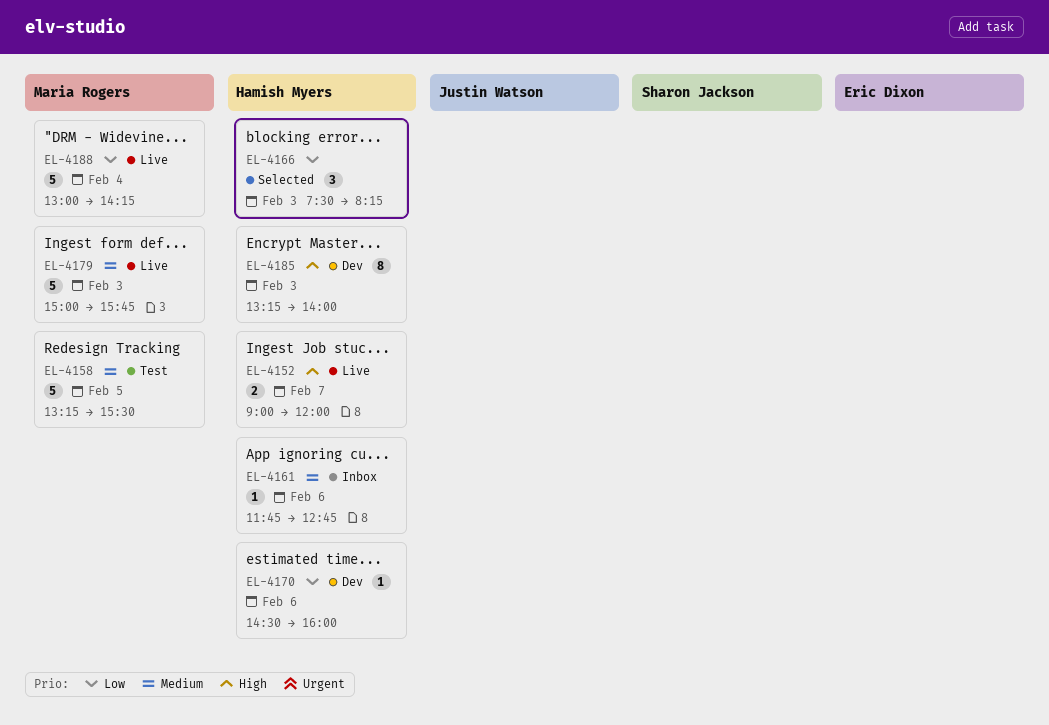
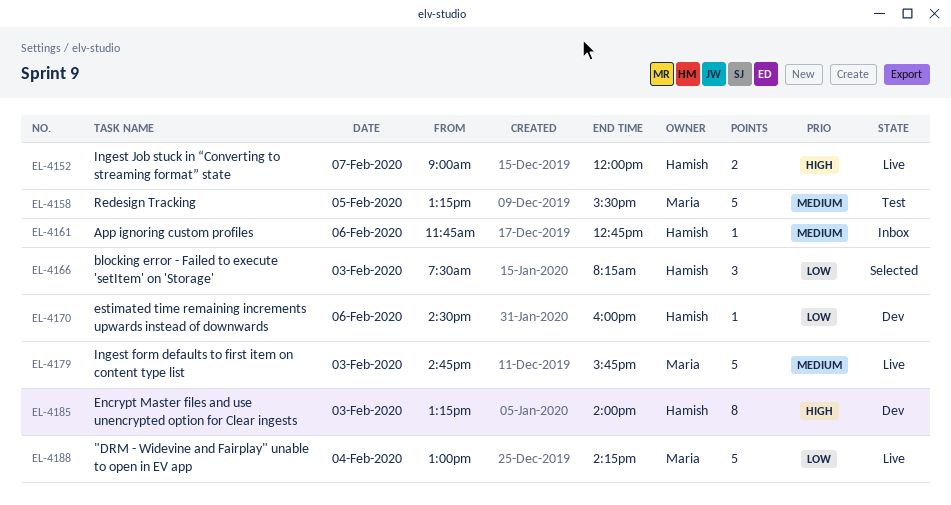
EL-4179, begins: 15:00 -> 14:45

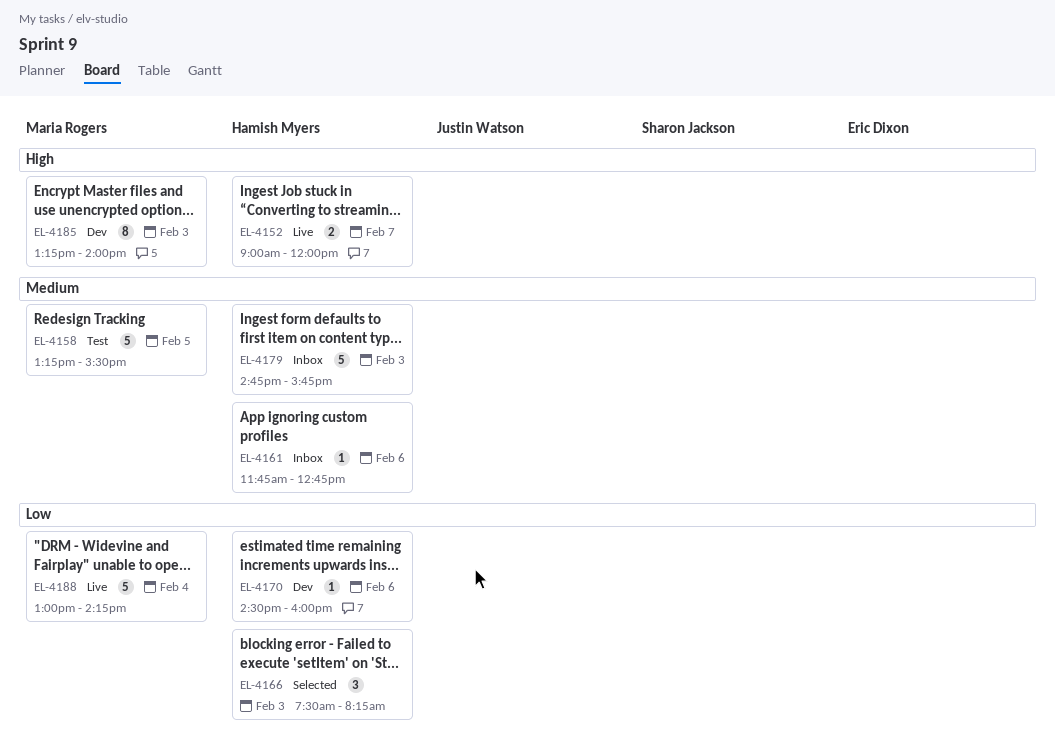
EL-4179, status: Live -> Inbox
EL-4179, owner: Maria Rogers -> Hamish Myers
EL-4185, owner: Hamish Myers -> Maria Rogers

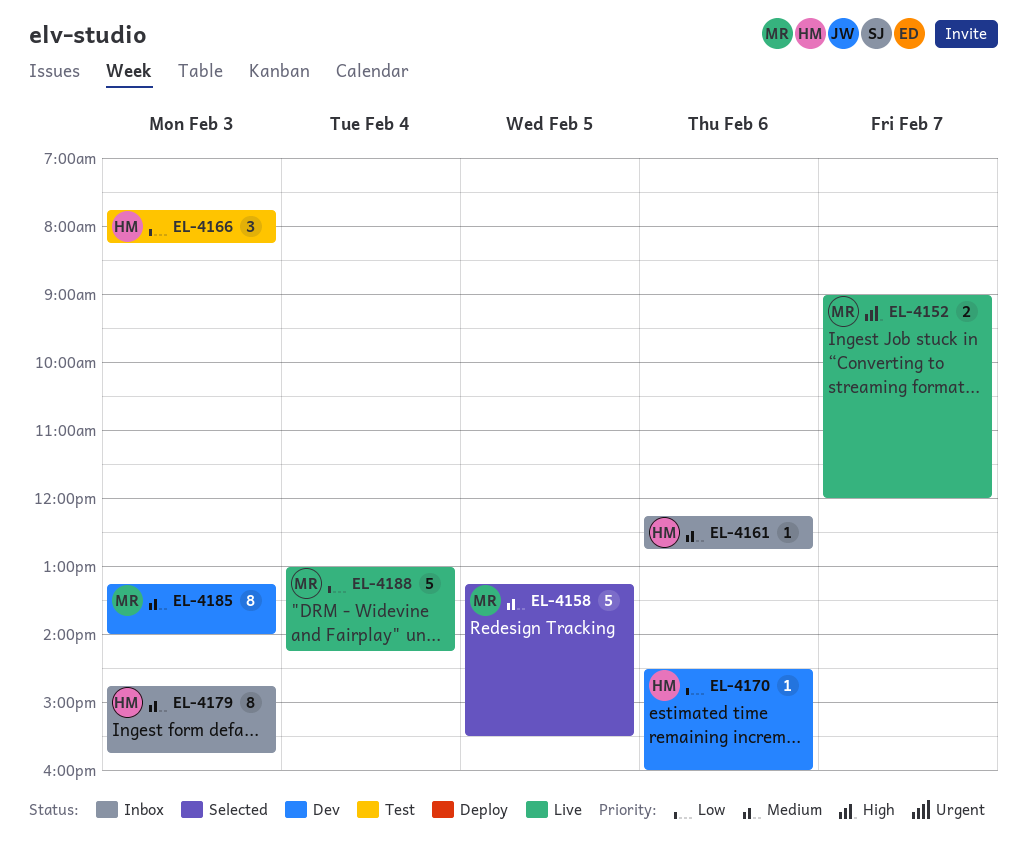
EL-4152, owner: Hamish Myers -> Maria Rogers
EL-4158, status: Test -> Selected
EL-4161, begins: 11:45 -> 12:15
EL-4166, status: Selected -> Test
EL-4166, begins: 07:30 -> 07:45
EL-4179, estimate: 5 -> 8
EL-4185, priority: High -> Medium

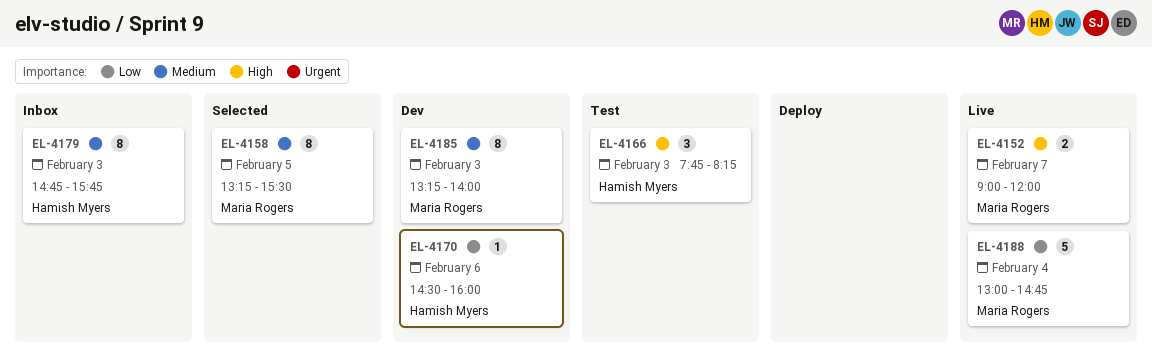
EL-4158, estimate: 5 -> 8
EL-4161: present -> none
EL-4166, priority: Low -> High
EL-4188, ends: 14:15 -> 14:45

